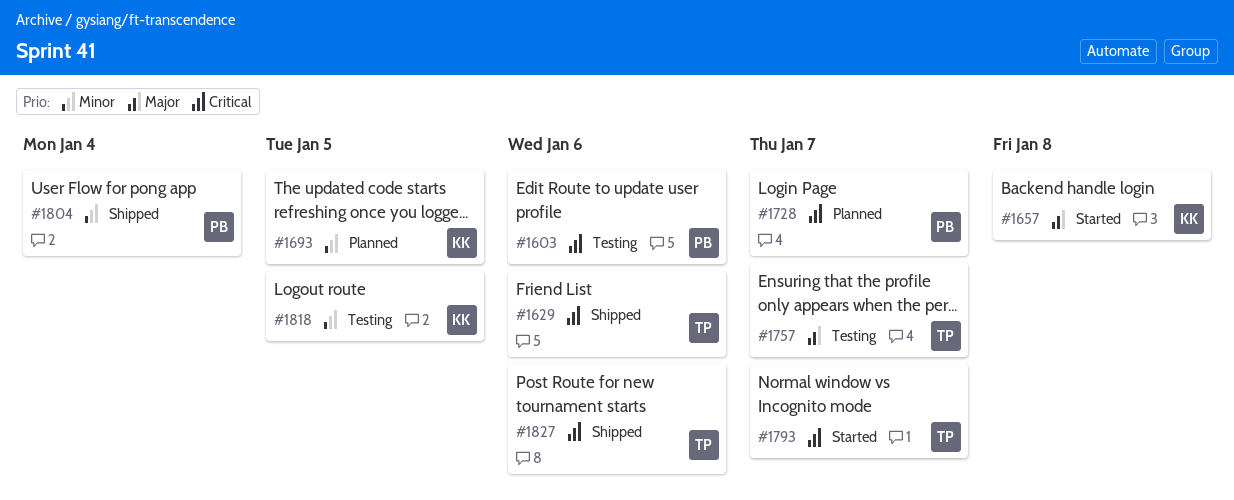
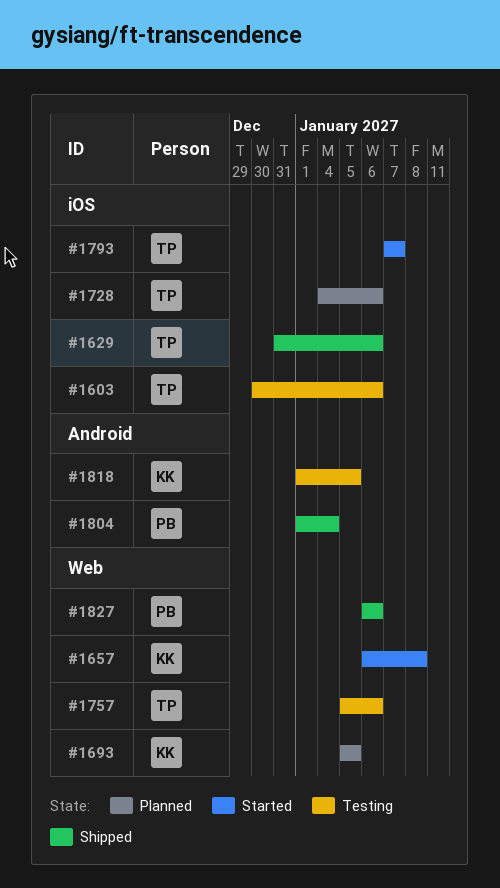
#1603, owner: PB -> TP
#1728, owner: PB -> TP
#1728, due: Jan 7 -> Jan 6
#1757, due: Jan 7 -> Jan 6
#1827, owner: TP -> PB

